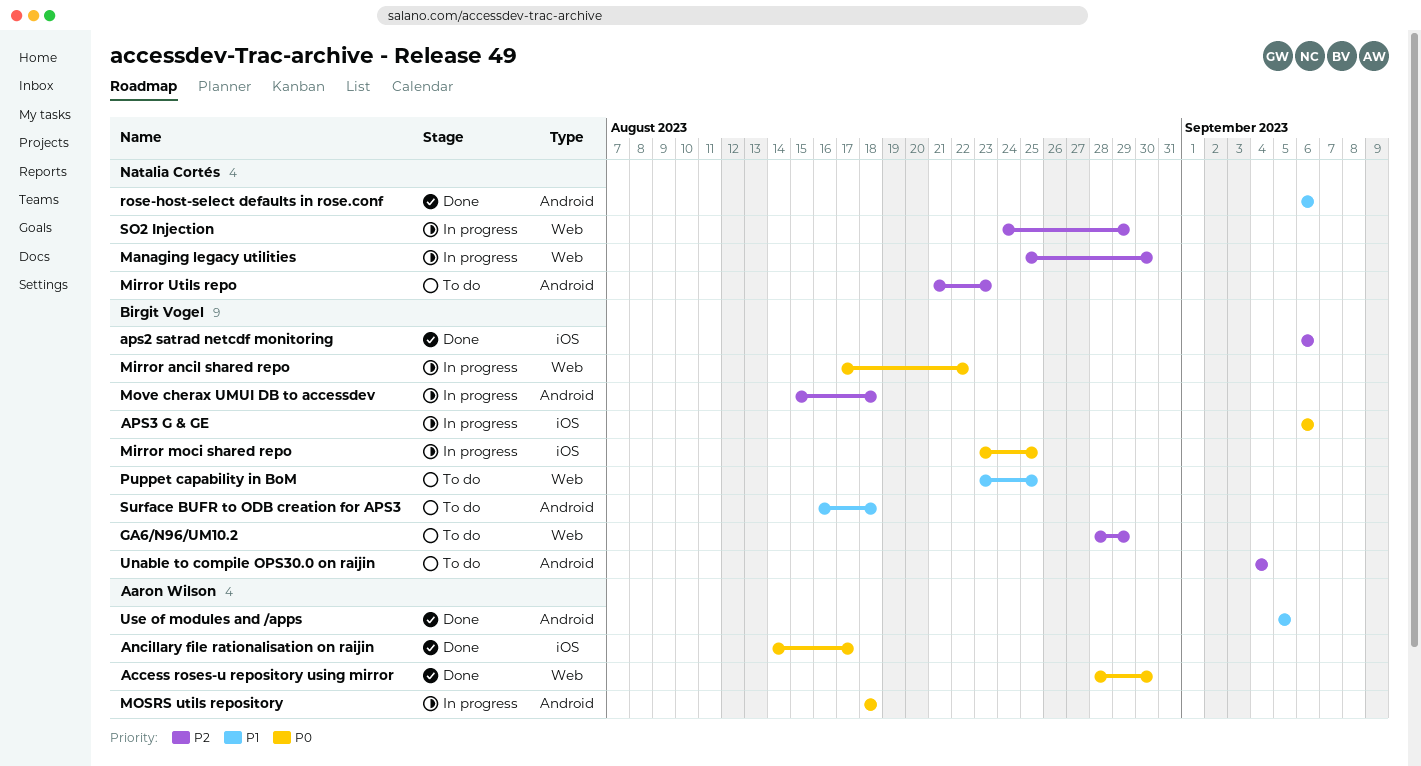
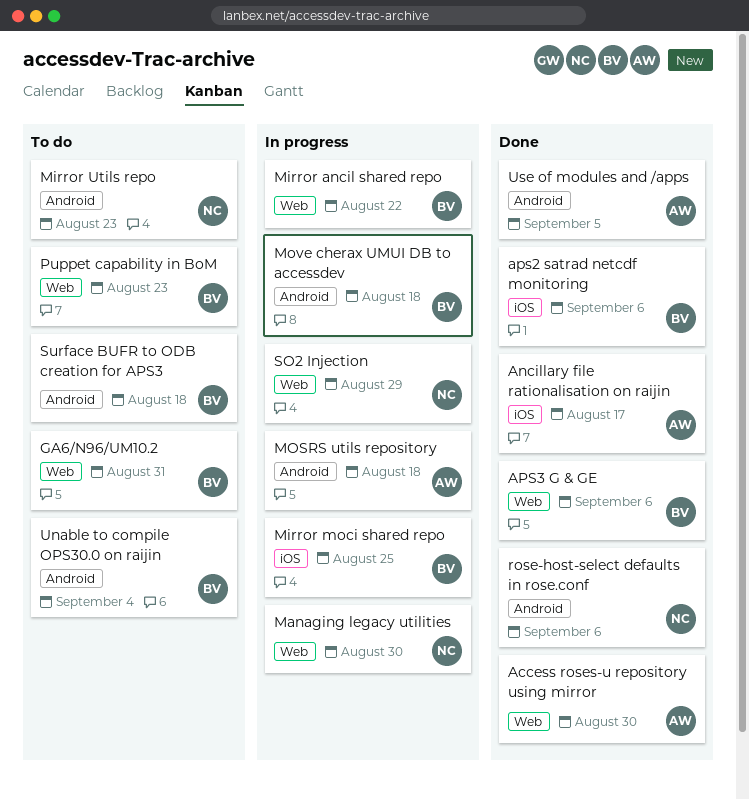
APS3 G & GE, status: In progress -> Done
APS3 G & GE, label: iOS -> Web
GA6/N96/UM10.2, due: Aug 29 -> Aug 31
Puppet capability in BoM, due: Aug 25 -> Aug 23

